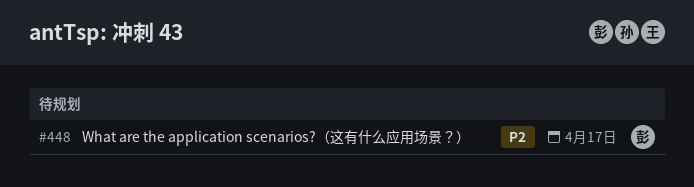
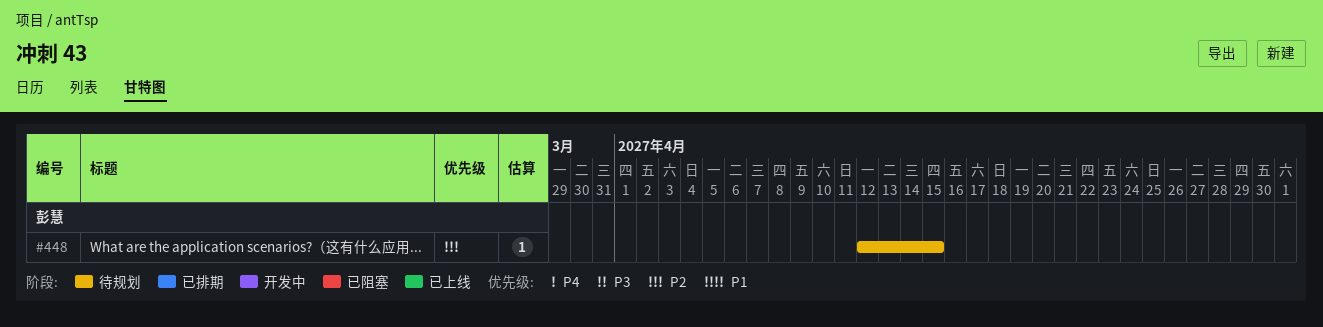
#448, due: Apr 17 -> Apr 15

